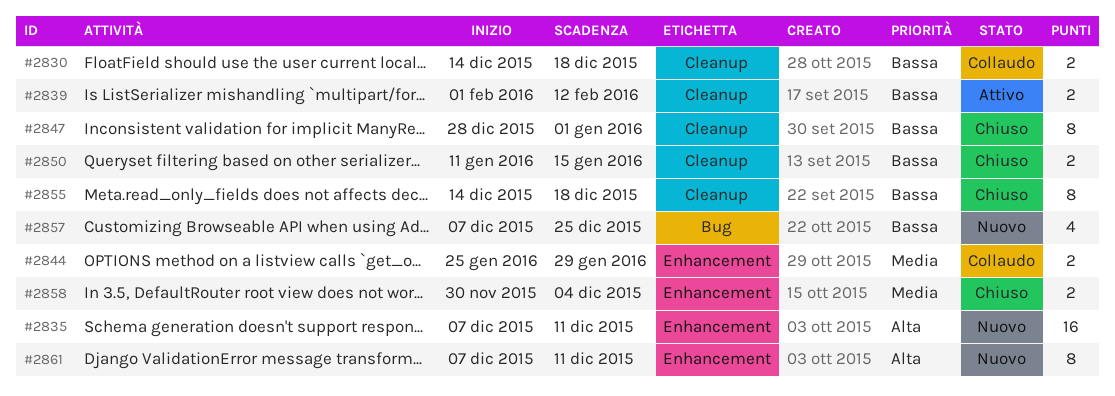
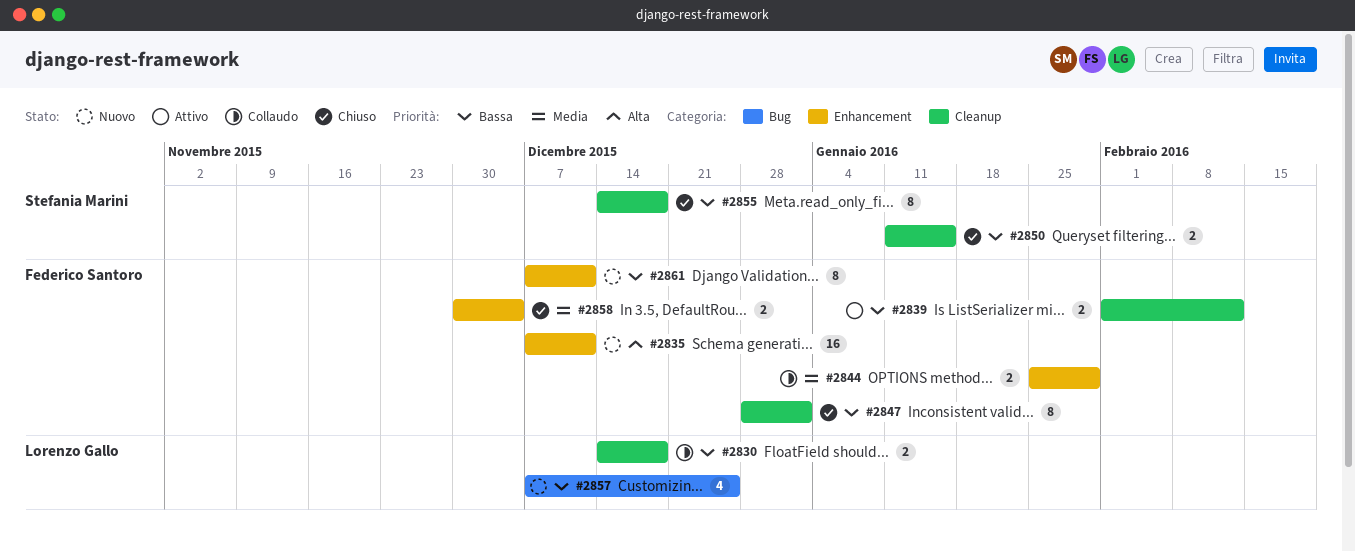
#2861, priority: Alta -> Bassa

